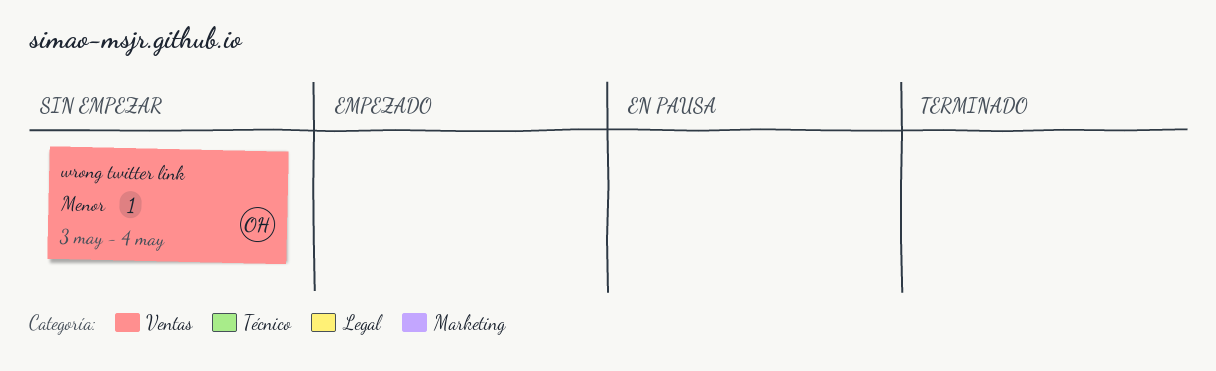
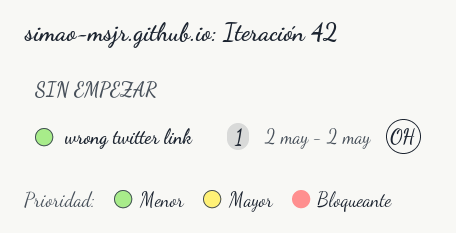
wrong twitter link, start: May 3 -> May 2
wrong twitter link, due: May 4 -> May 2

